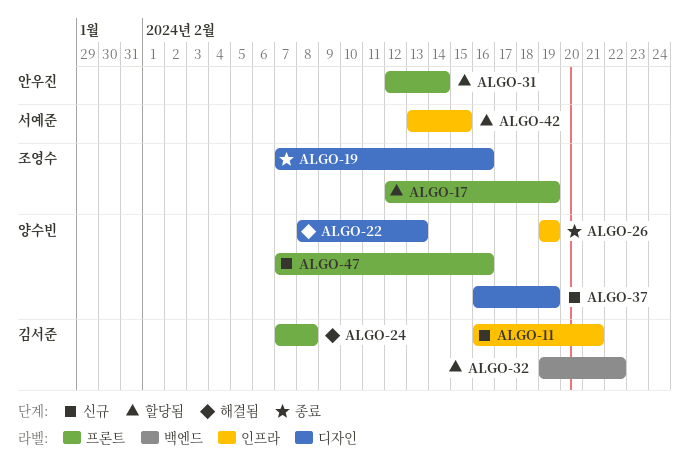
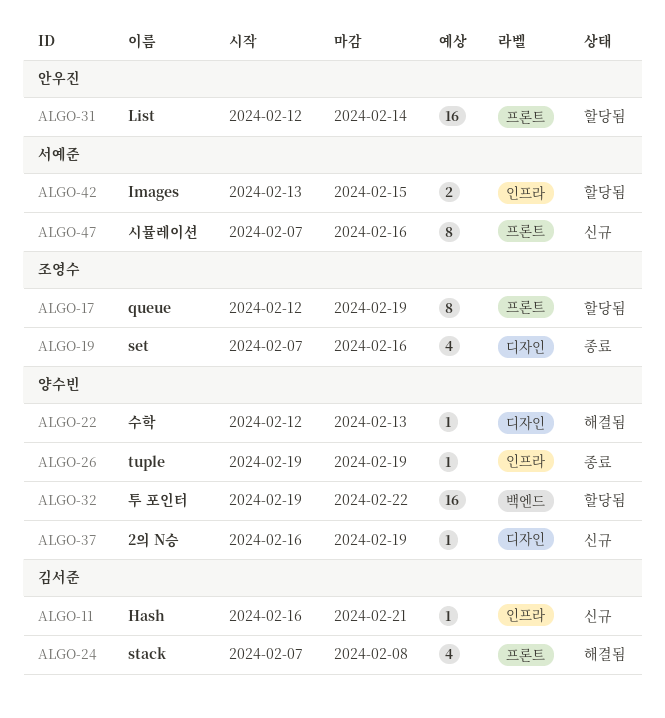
ALGO-22, start: Feb 8 -> Feb 12
ALGO-32, owner: 김서준 -> 양수빈
ALGO-47, owner: 양수빈 -> 서예준

